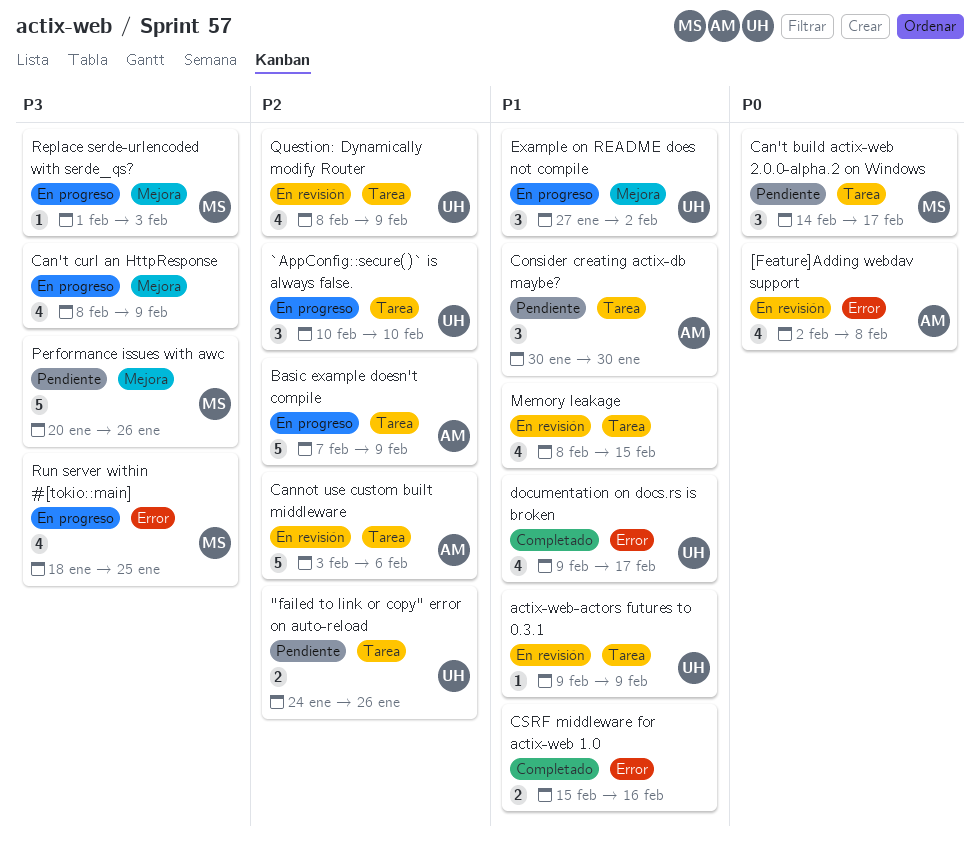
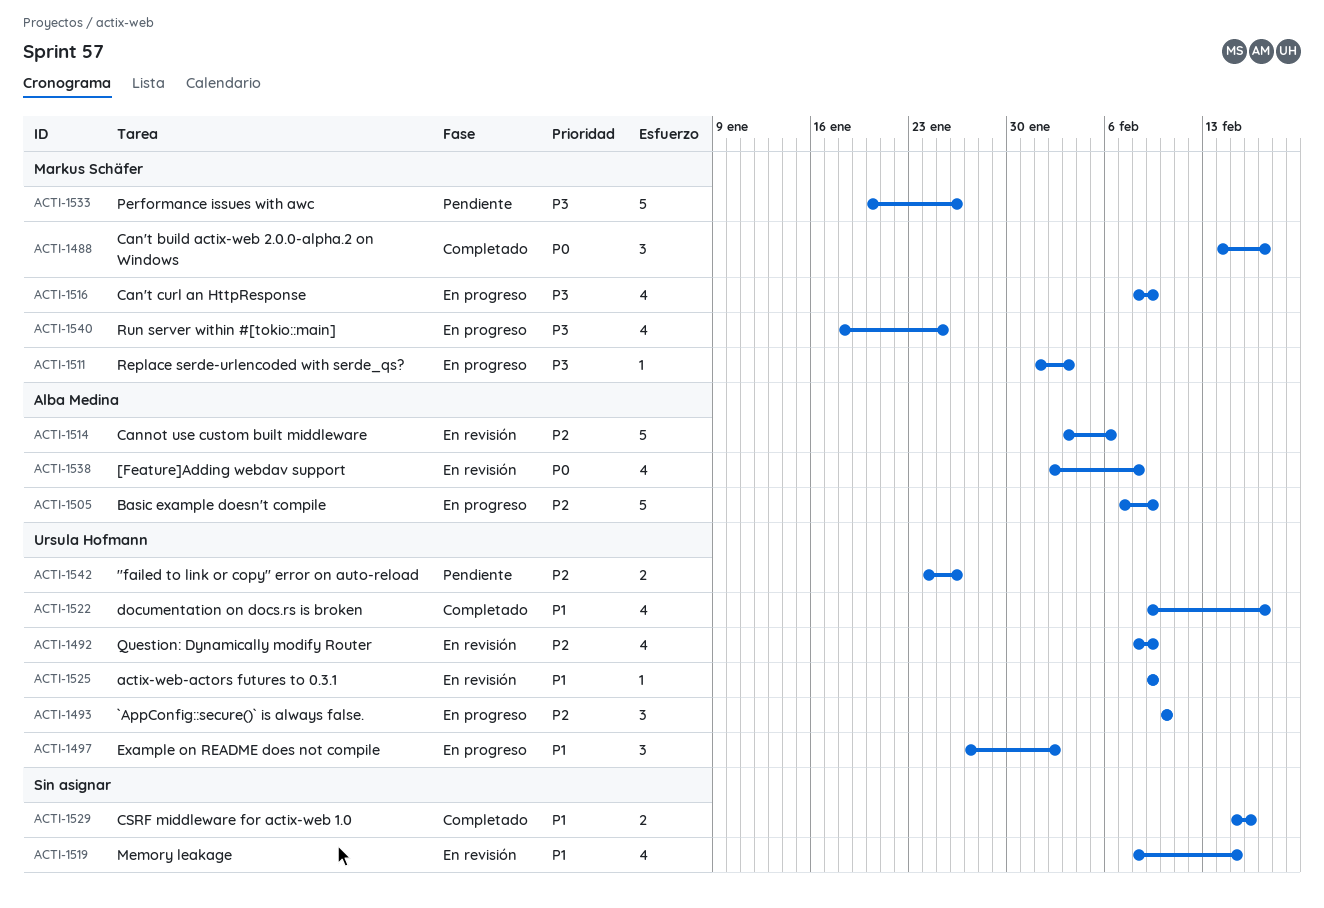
Can't build actix-web 2.0.0-alpha.2 on Windows, status: Pendiente -> Completado
Can't curl an HttpResponse, owner: none -> Markus Schäfer
Consider creating actix-db maybe?: present -> none

